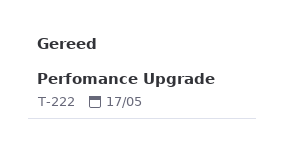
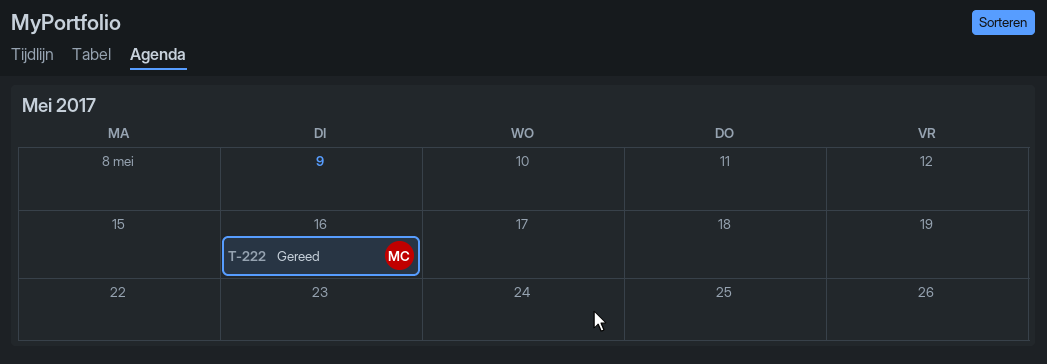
T-222, due: May 17 -> May 16

